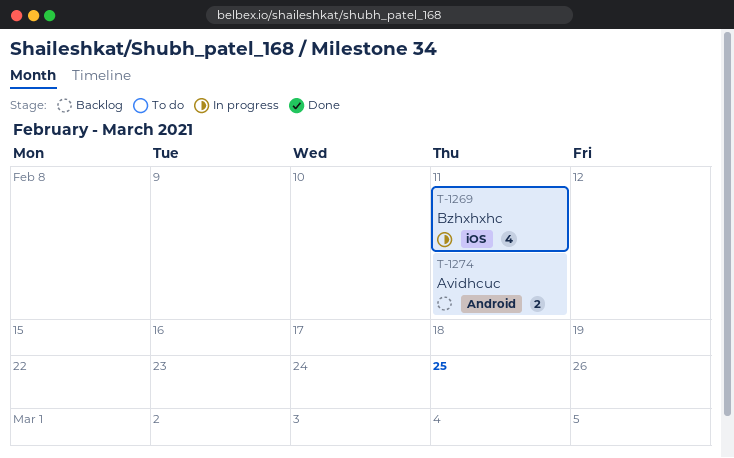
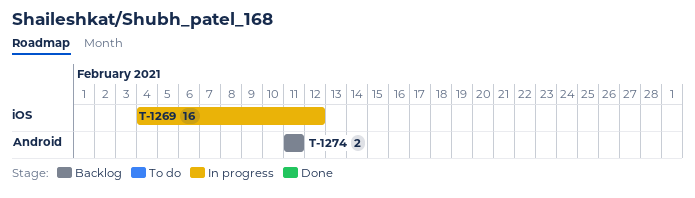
T-1269, estimate: 4 -> 16
T-1269, due: Feb 11 -> Feb 12

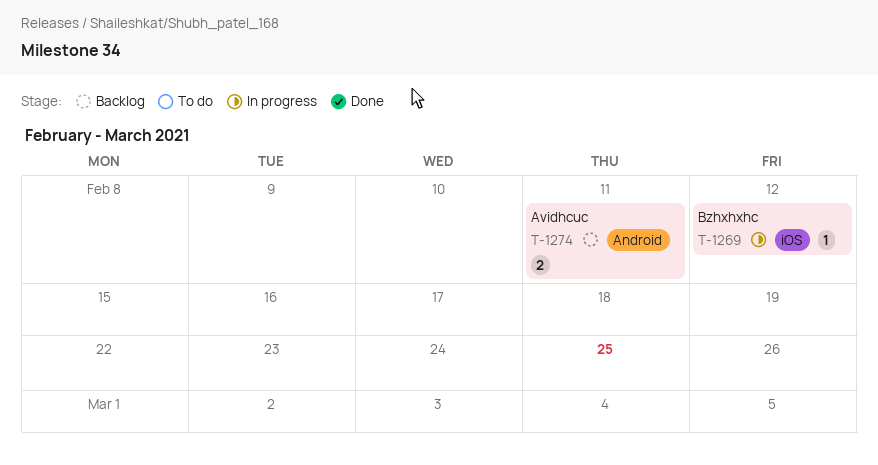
T-1269, estimate: 16 -> 1

